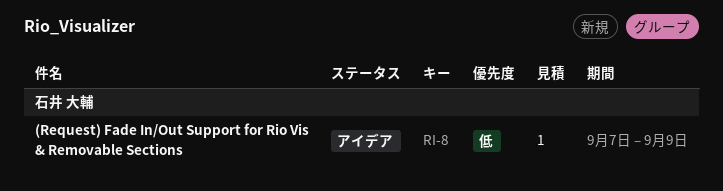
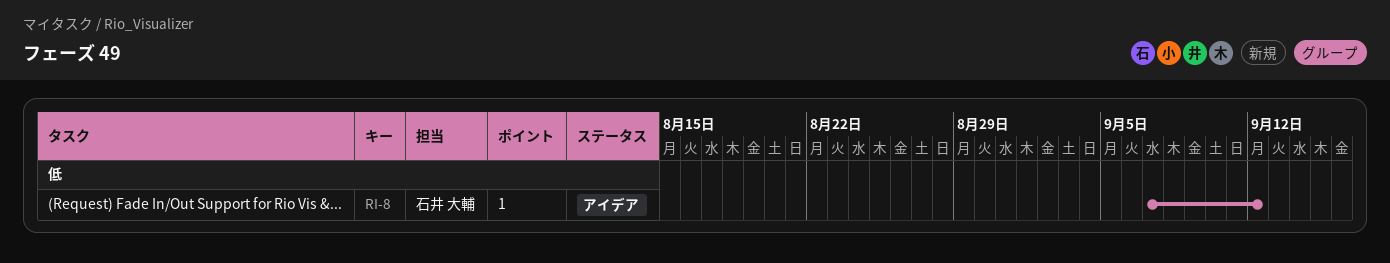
RI-8, due: Sep 9 -> Sep 12

